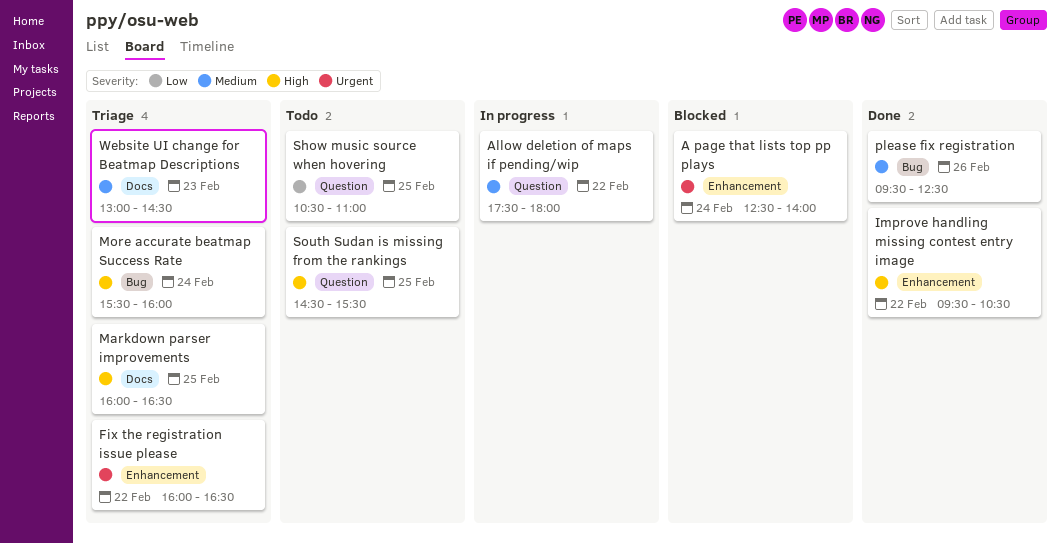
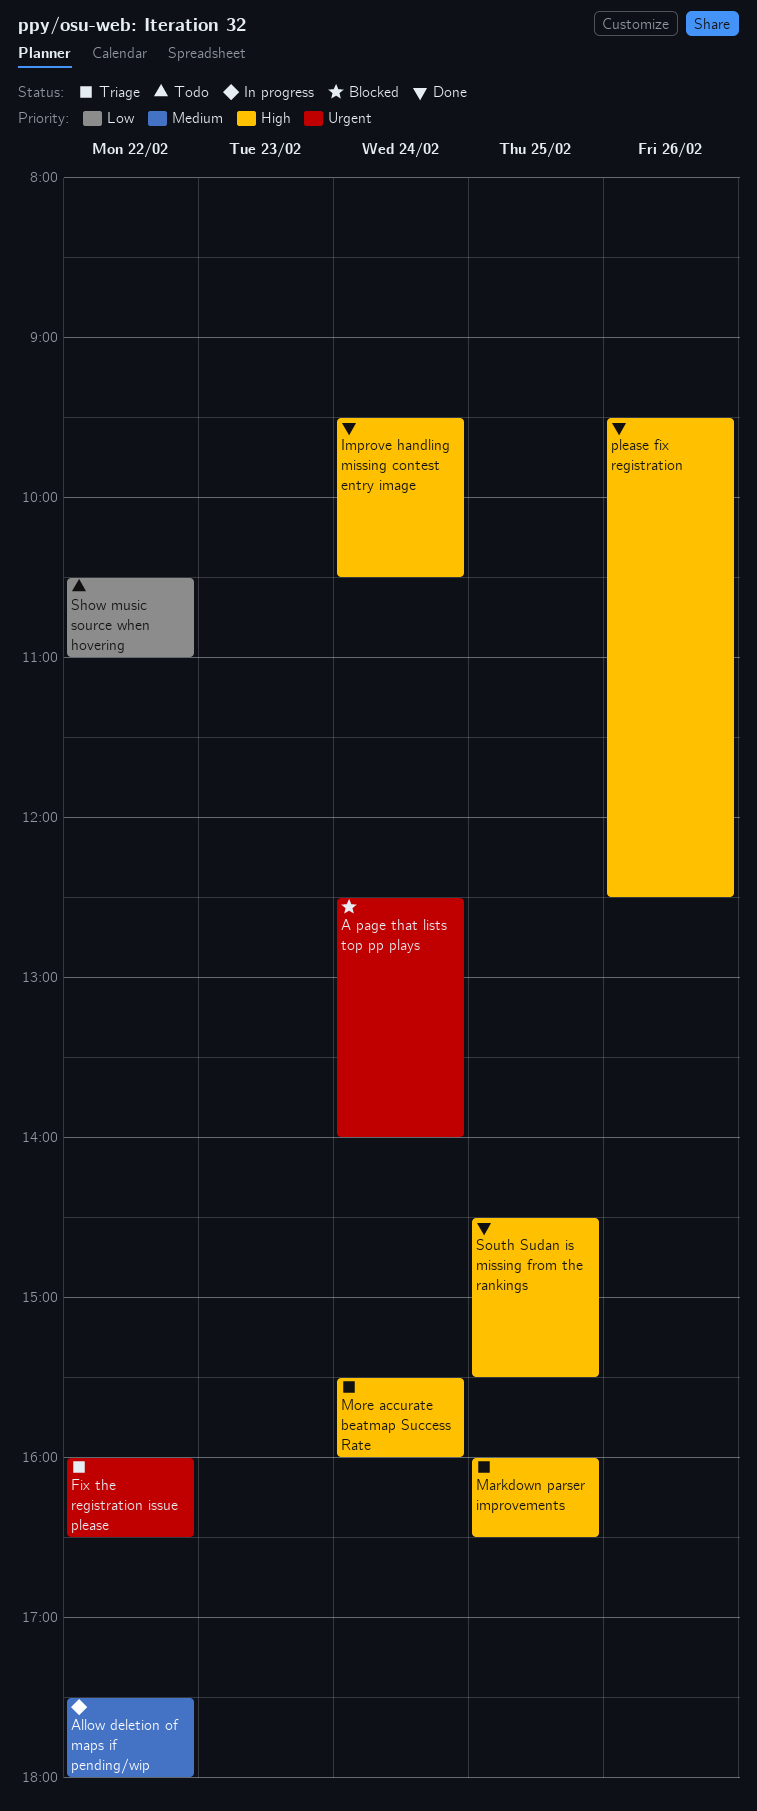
Improve handling missing contest entry image, day: Feb 22 -> Feb 24
please fix registration, priority: Medium -> High
Show music source when hovering, day: Feb 25 -> Feb 22
South Sudan is missing from the rankings, status: Todo -> Done
Website UI change for Beatmap Descriptions: present -> none

